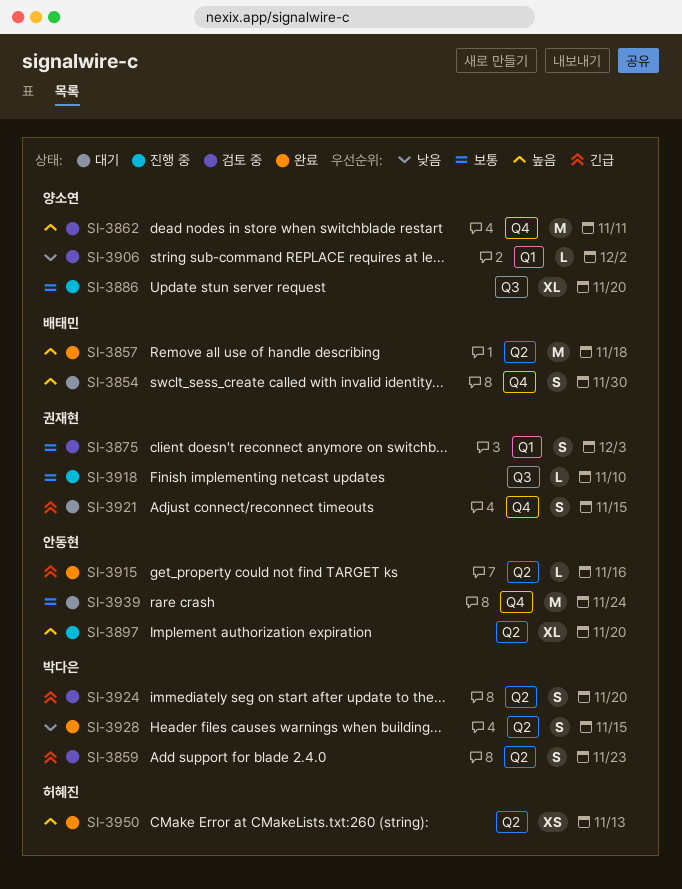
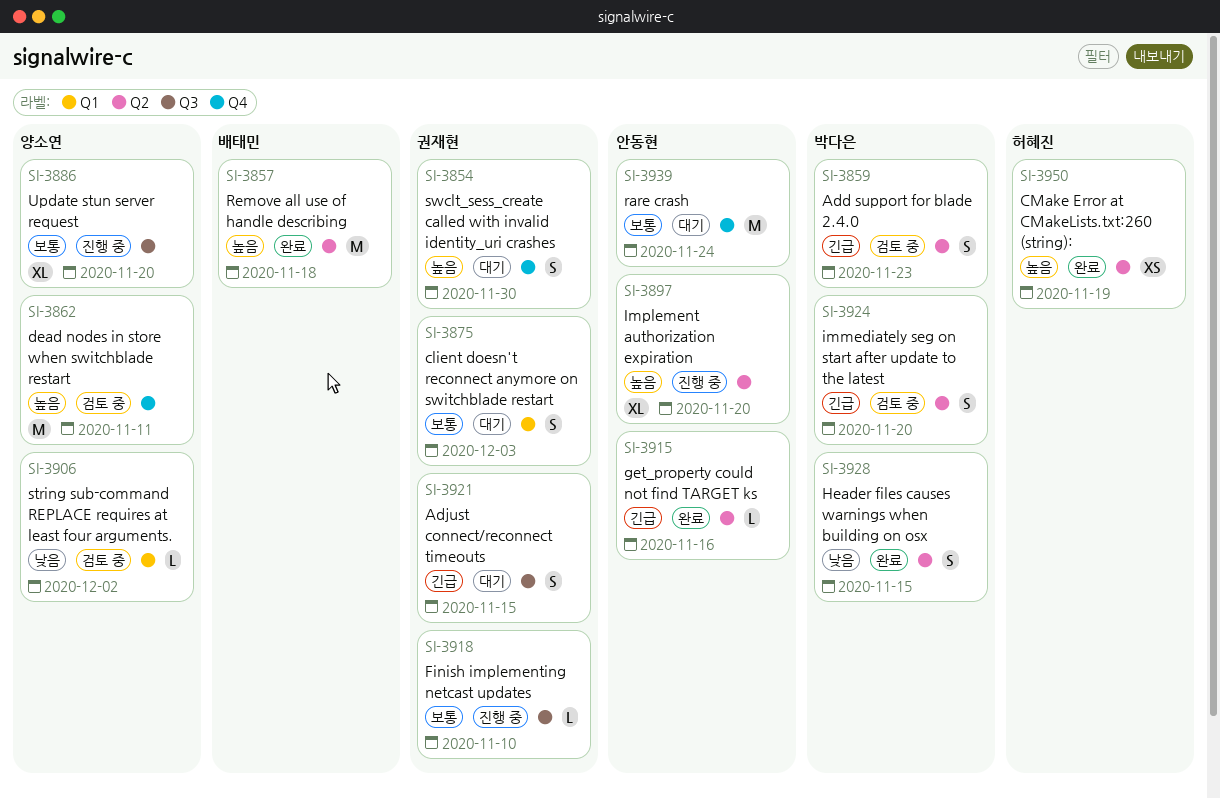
SI-3854, owner: 배태민 -> 권재현
SI-3875, status: 검토 중 -> 대기
SI-3921, label: Q4 -> Q3
SI-3950, due: Nov 13 -> Nov 19

